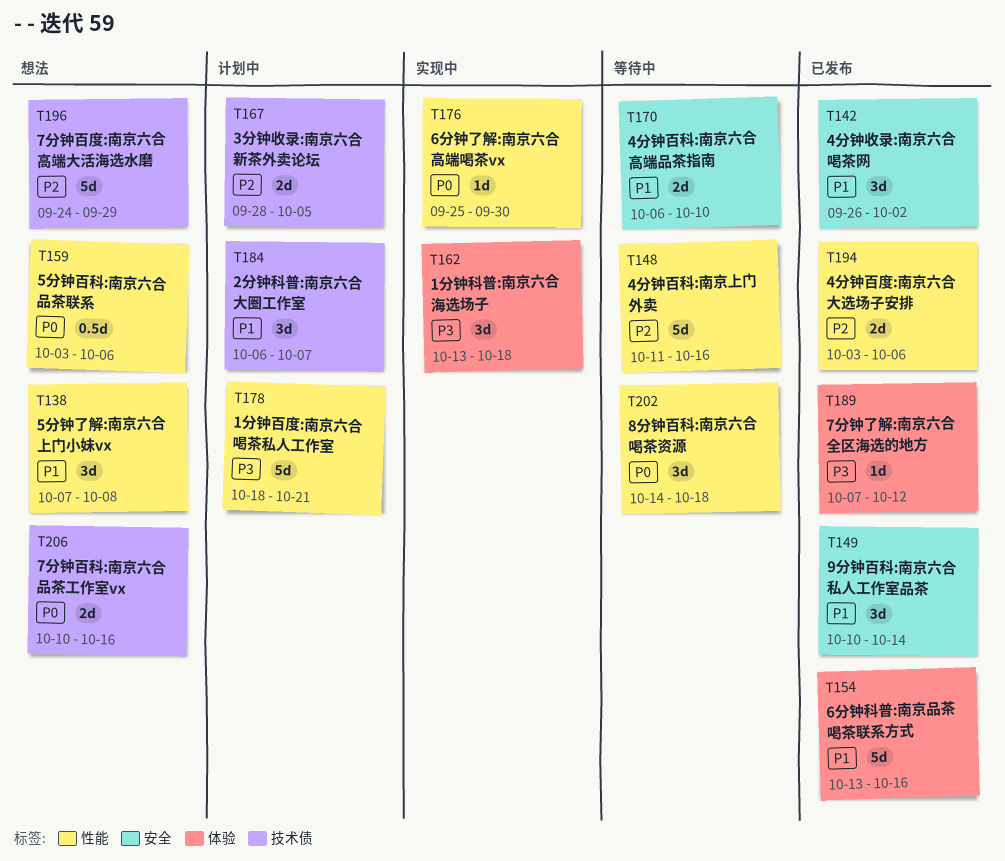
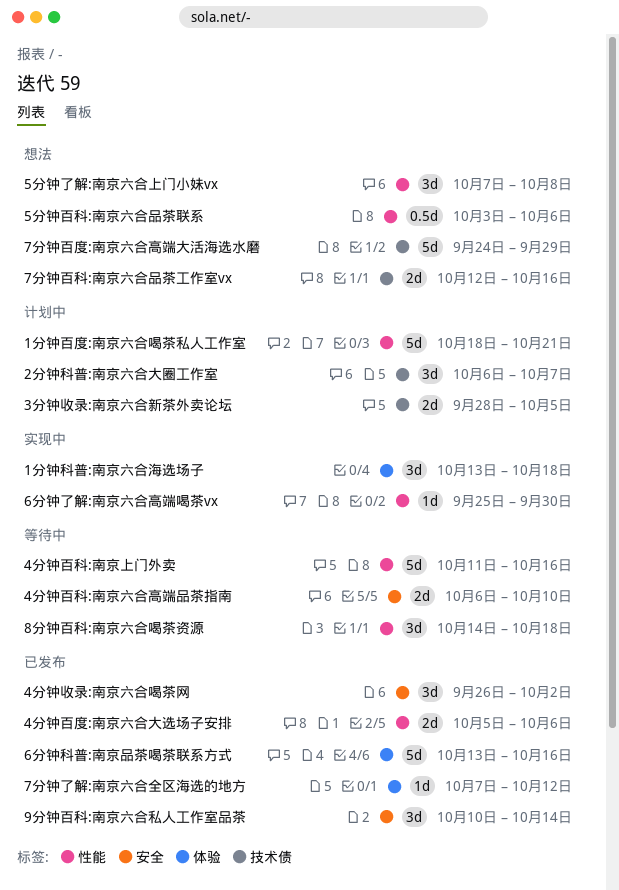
4分钟百度:南京六合大选场子安排, start: Oct 3 -> Oct 5
7分钟百科:南京六合品茶工作室vx, start: Oct 10 -> Oct 12

